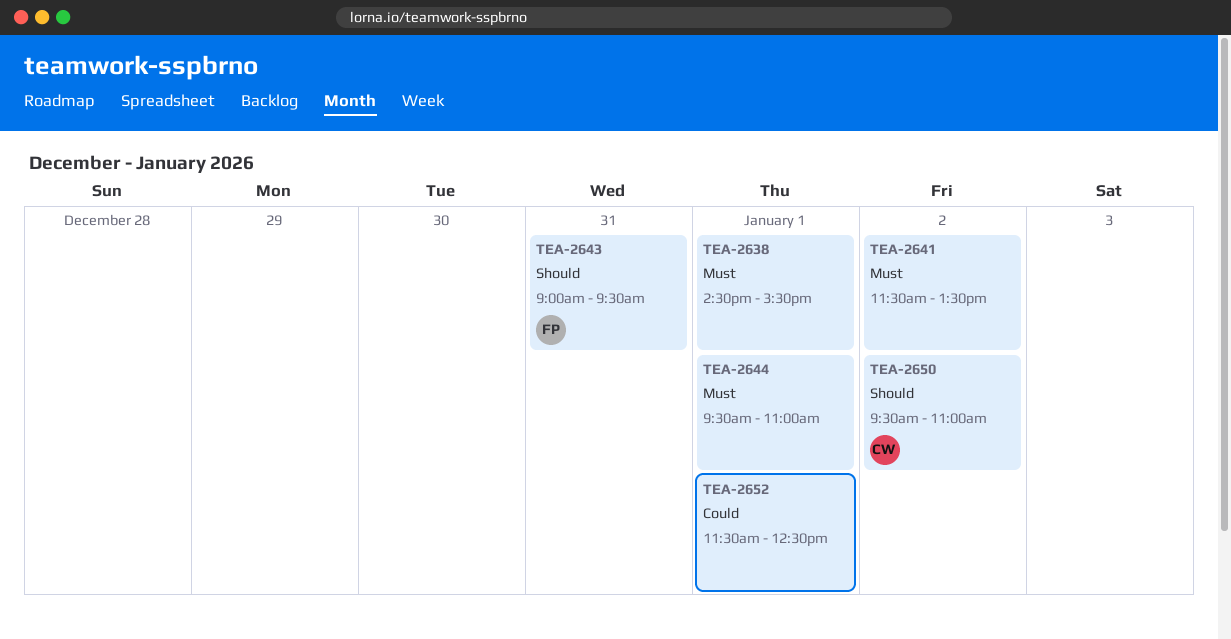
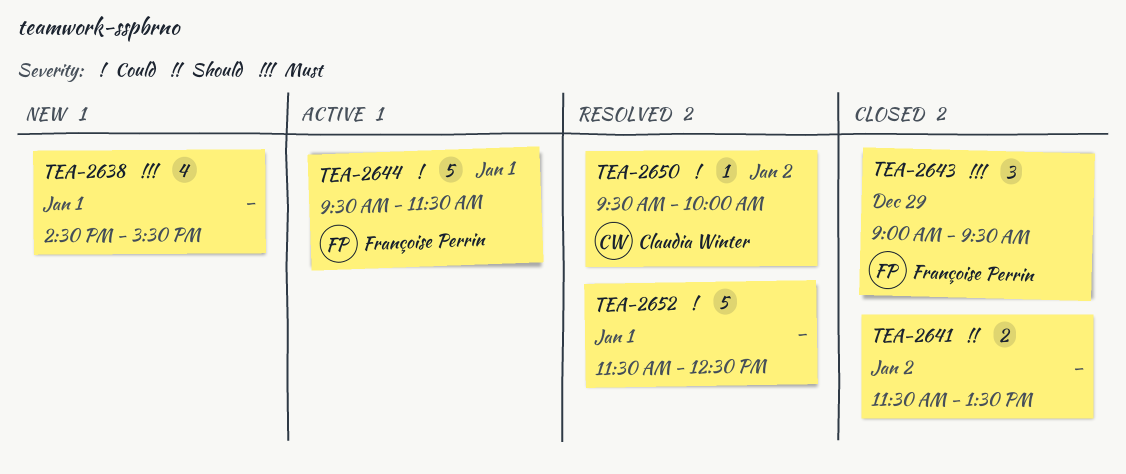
TEA-2641, priority: Must -> Should
TEA-2643, priority: Should -> Must
TEA-2643, day: Dec 31 -> Dec 29
TEA-2644, owner: none -> Françoise Perrin
TEA-2644, priority: Must -> Could
TEA-2644, ends: 11:00 -> 11:30
TEA-2650, priority: Should -> Could
TEA-2650, ends: 11:00 -> 10:00

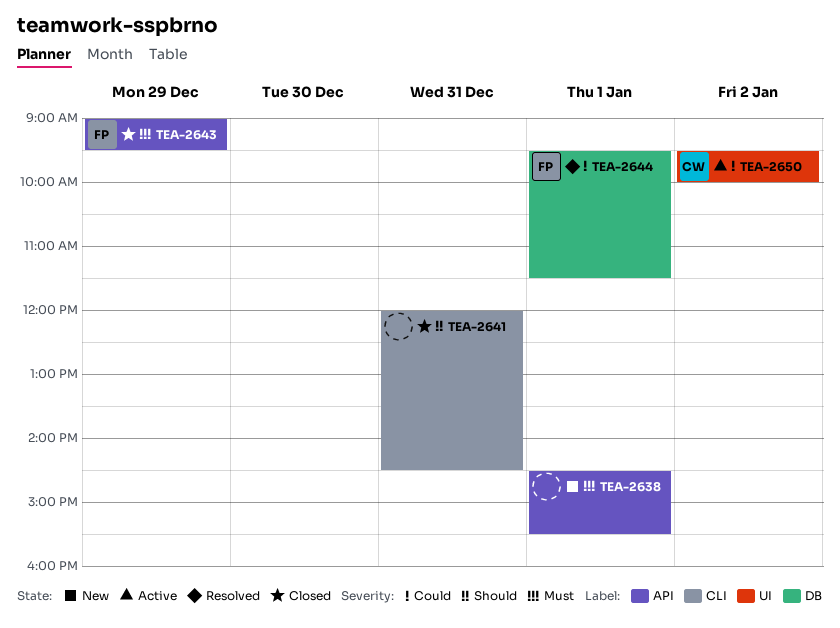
TEA-2641, day: Jan 2 -> Dec 31
TEA-2641, begins: 11:30 -> 12:00
TEA-2641, ends: 13:30 -> 14:30
TEA-2644, status: Active -> Resolved
TEA-2650, status: Resolved -> Active
TEA-2652: present -> none

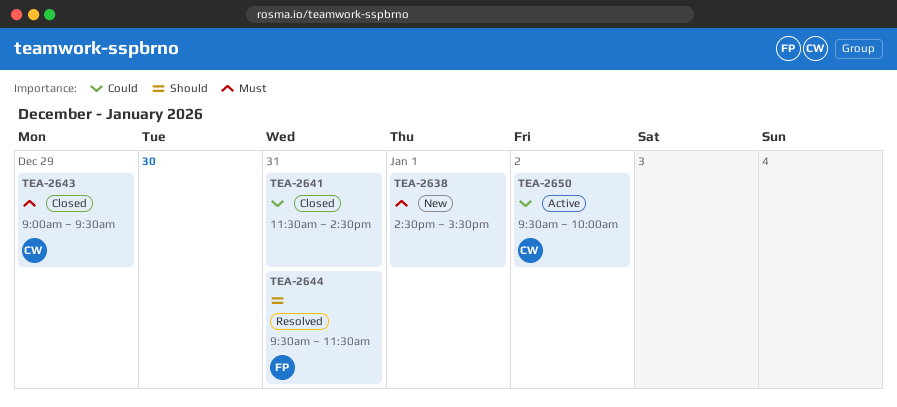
TEA-2641, priority: Should -> Could
TEA-2641, begins: 12:00 -> 11:30
TEA-2643, owner: FP -> CW
TEA-2644, priority: Could -> Should
TEA-2644, day: Jan 1 -> Dec 31

